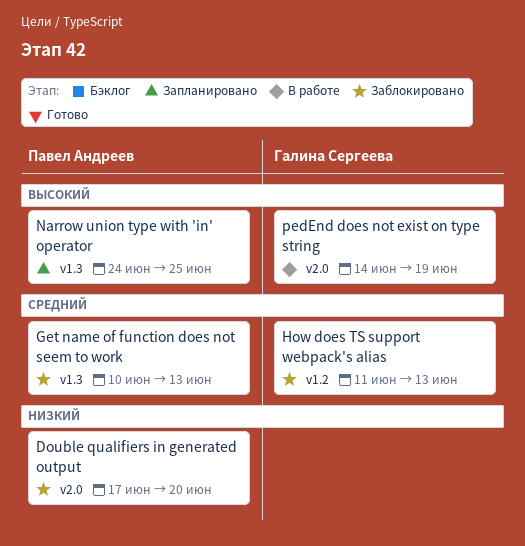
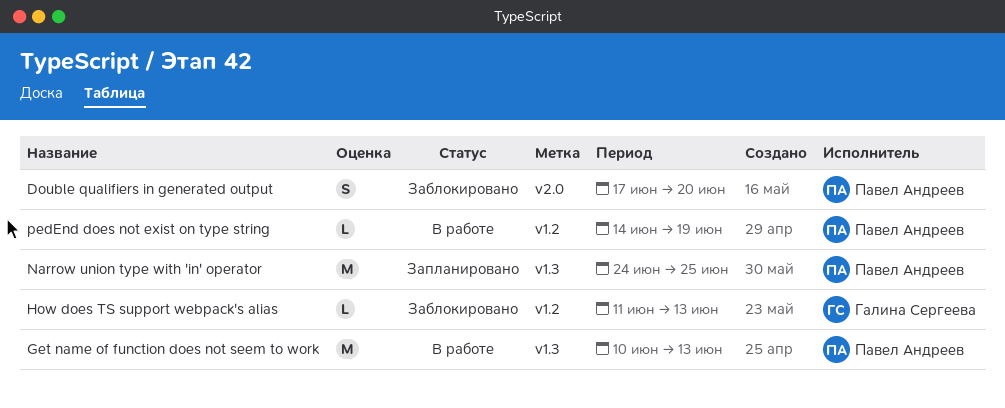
Get name of function does not seem to work, status: Заблокировано -> В работе
pedEnd does not exist on type string, owner: Галина Сергеева -> Павел Андреев
pedEnd does not exist on type string, label: v2.0 -> v1.2

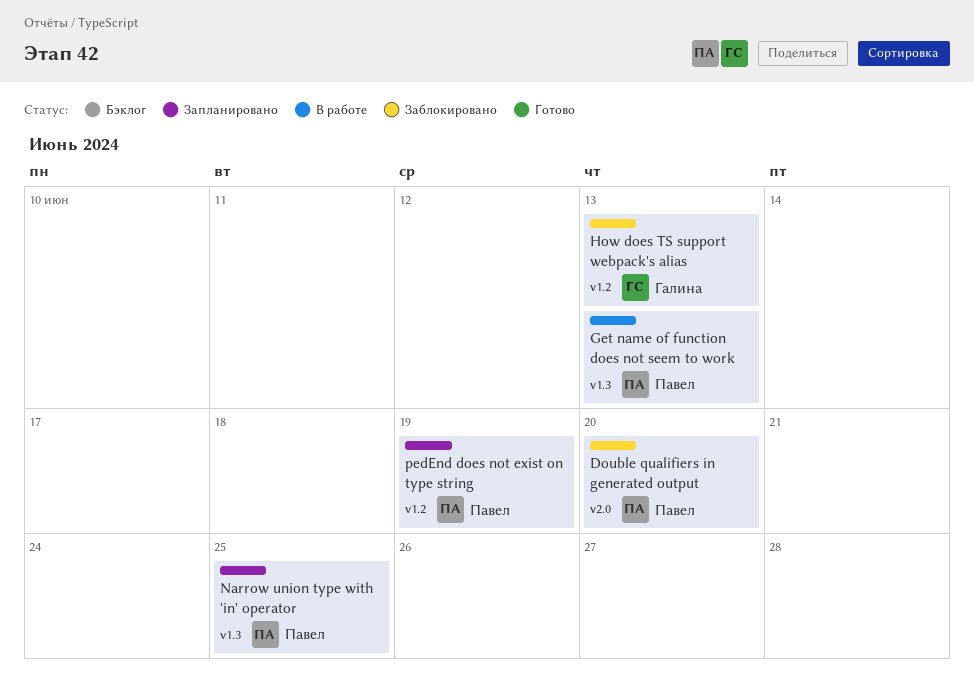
pedEnd does not exist on type string, status: В работе -> Запланировано

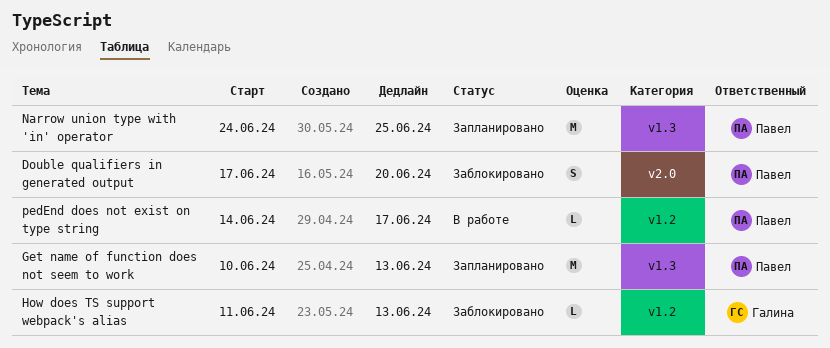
Get name of function does not seem to work, status: В работе -> Запланировано
pedEnd does not exist on type string, status: Запланировано -> В работе
pedEnd does not exist on type string, due: Jun 19 -> Jun 17

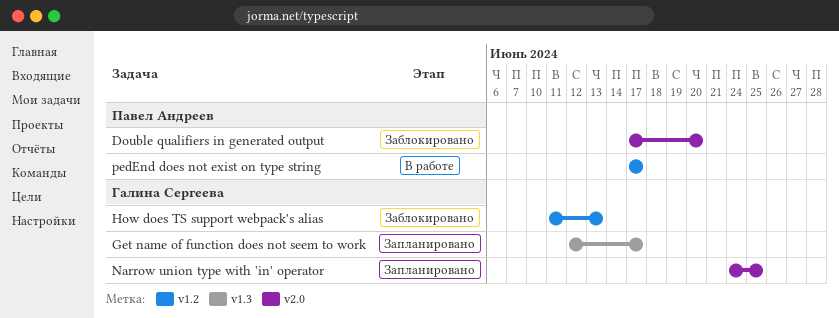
Get name of function does not seem to work, owner: Павел Андреев -> Галина Сергеева
Get name of function does not seem to work, start: Jun 10 -> Jun 12
Get name of function does not seem to work, due: Jun 13 -> Jun 17
Narrow union type with 'in' operator, owner: Павел Андреев -> Галина Сергеева
Narrow union type with 'in' operator, label: v1.3 -> v2.0
pedEnd does not exist on type string, start: Jun 14 -> Jun 17

